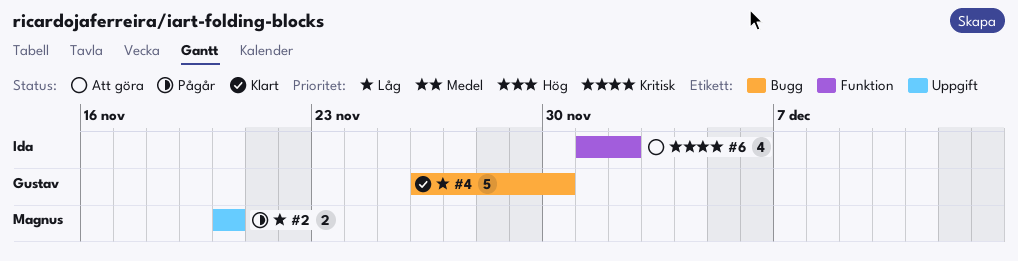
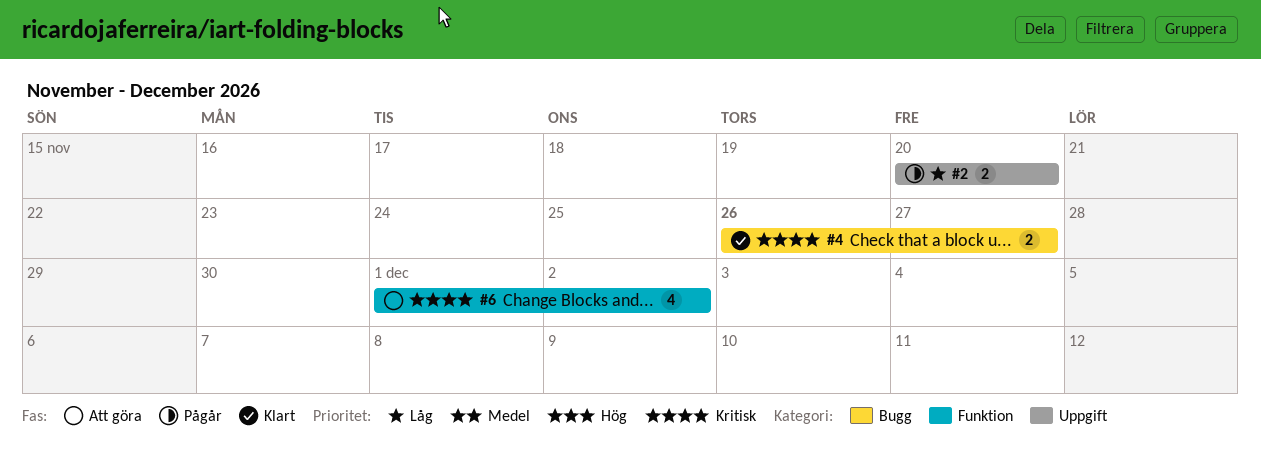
#4, priority: Låg -> Kritisk
#4, estimate: 5 -> 2
#4, due: Nov 30 -> Nov 27

